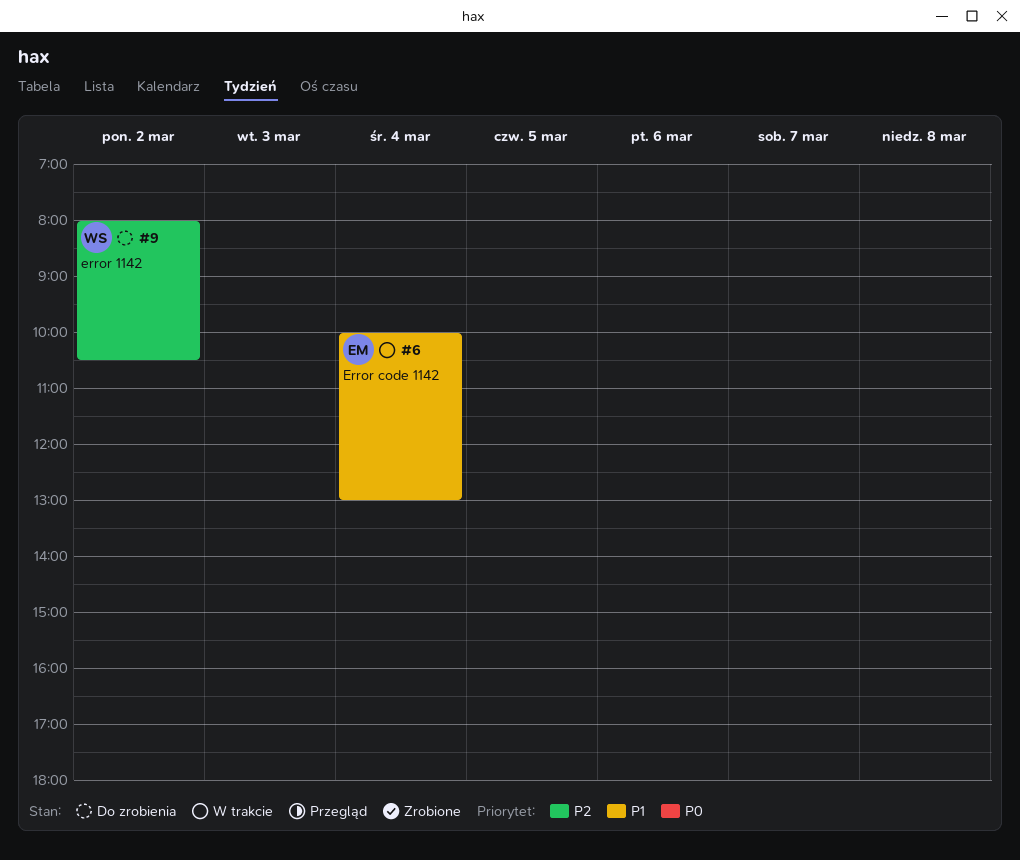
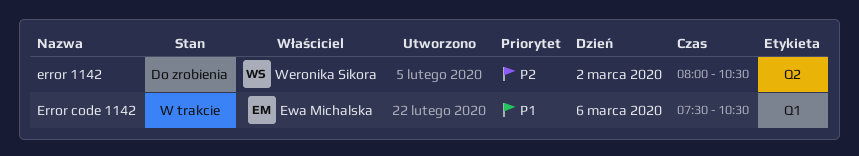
Error code 1142, day: Mar 4 -> Mar 6
Error code 1142, begins: 10:00 -> 07:30
Error code 1142, ends: 13:00 -> 10:30

